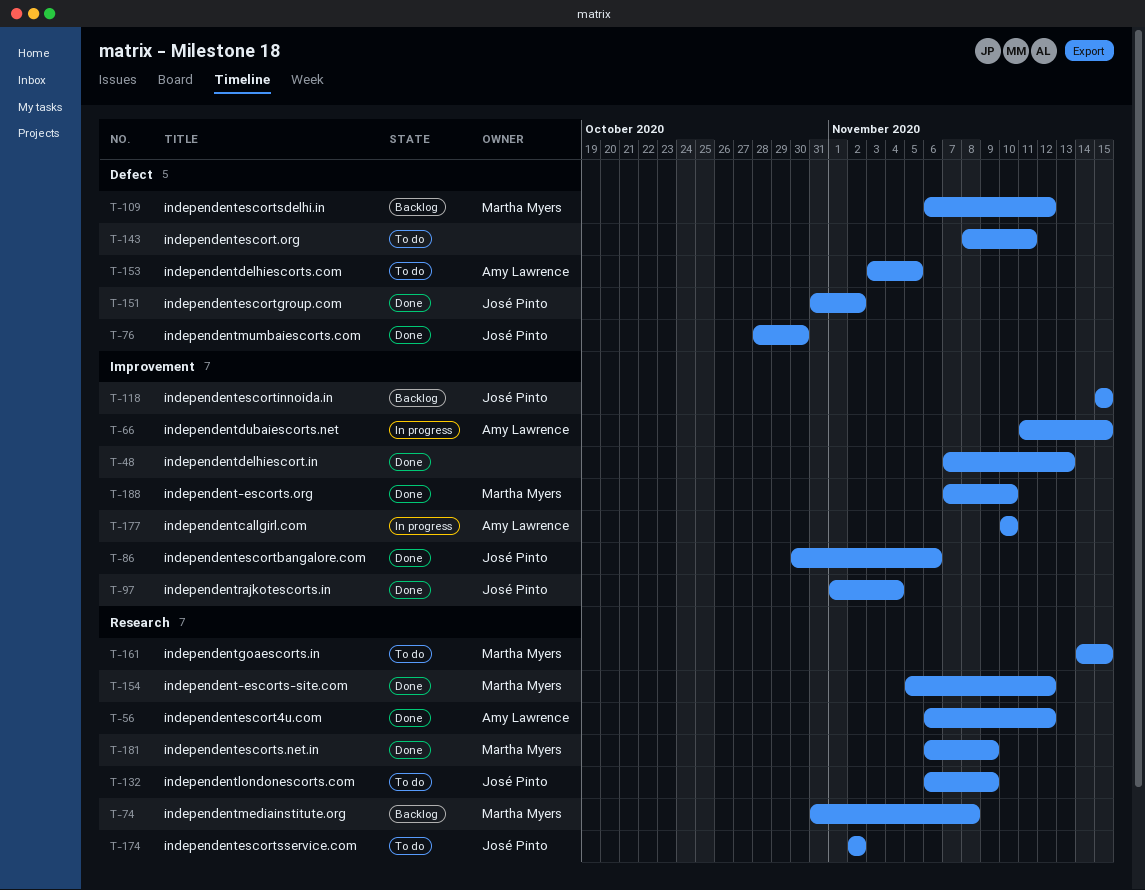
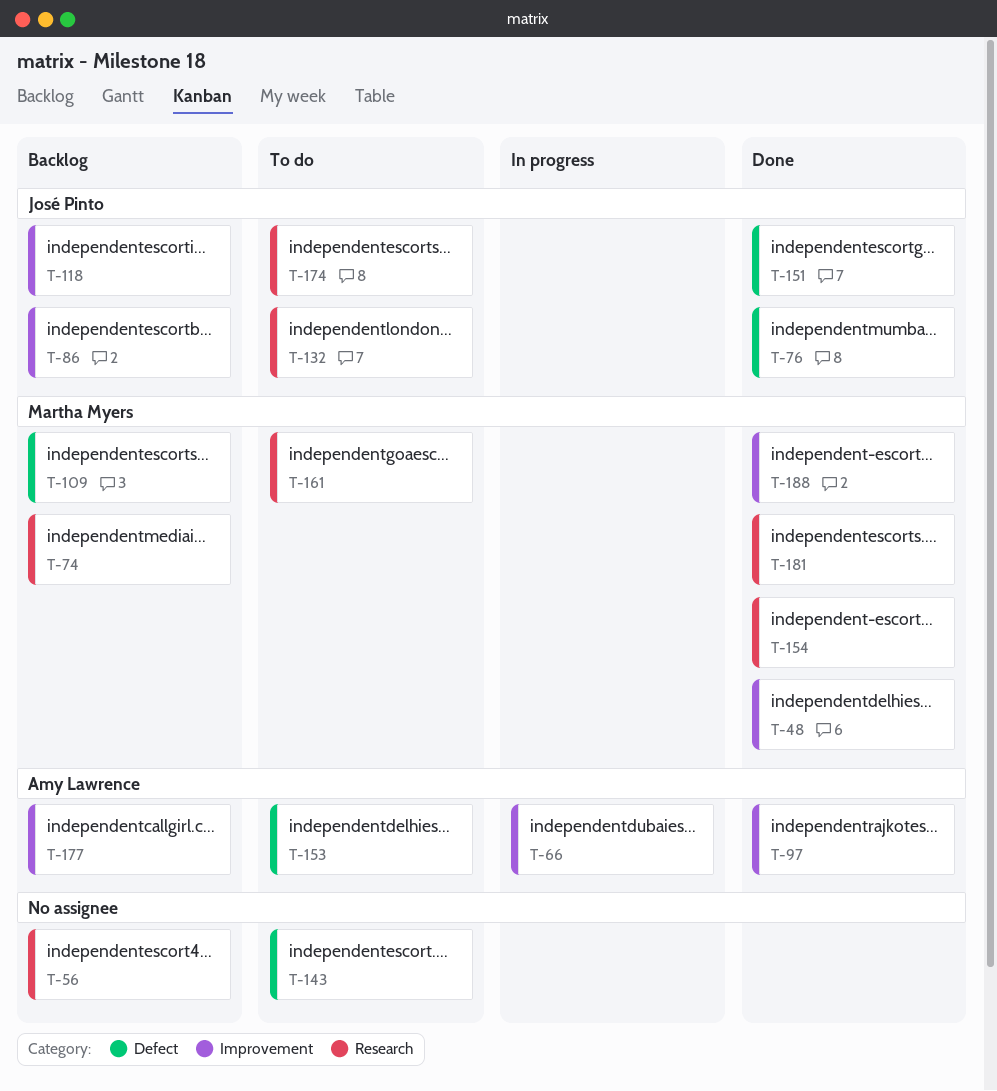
T-48, owner: none -> Martha Myers
T-56, status: Done -> Backlog
T-56, owner: Amy Lawrence -> none
T-86, status: Done -> Backlog
T-97, owner: José Pinto -> Amy Lawrence
T-177, status: In progress -> Backlog

